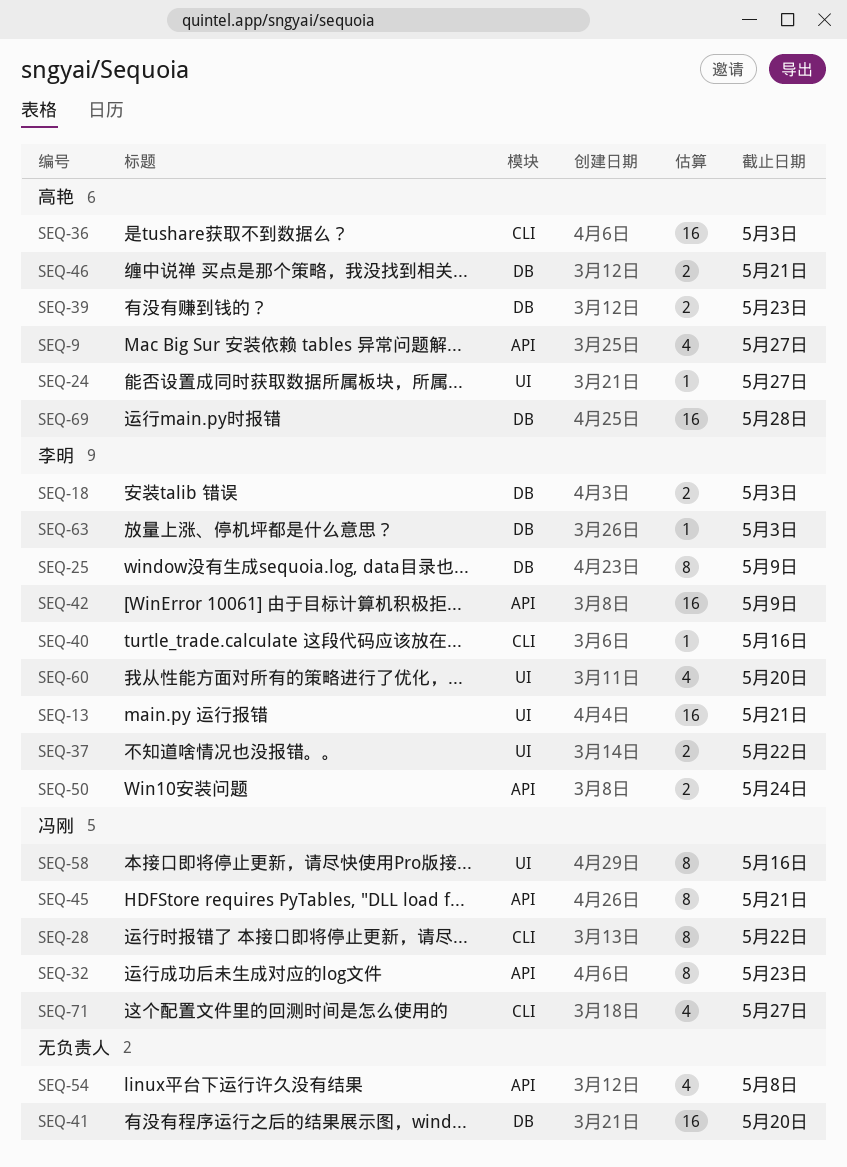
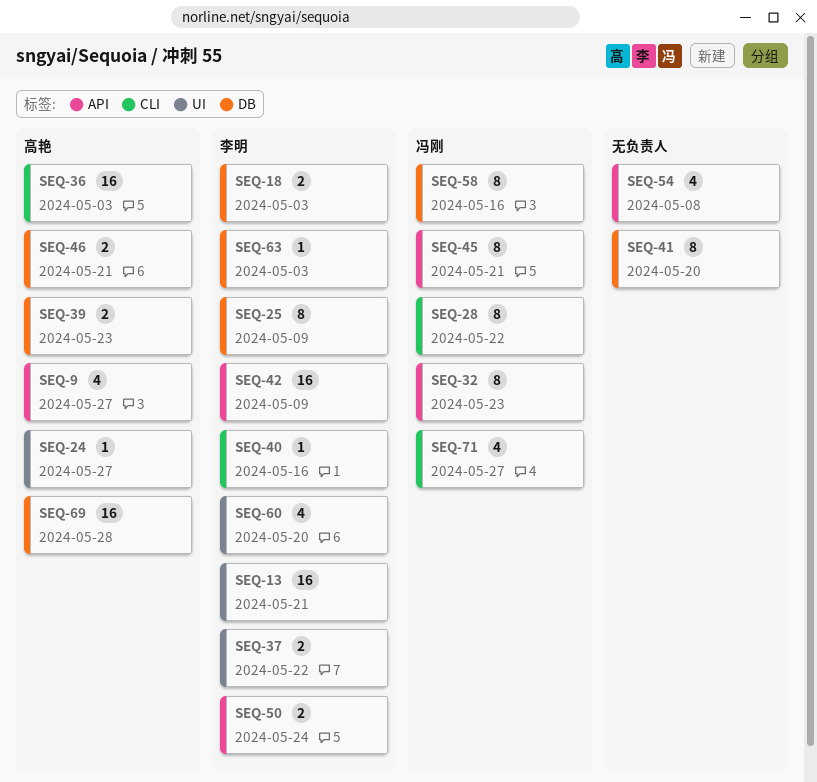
SEQ-41, estimate: 16 -> 8
SEQ-58, label: UI -> DB

